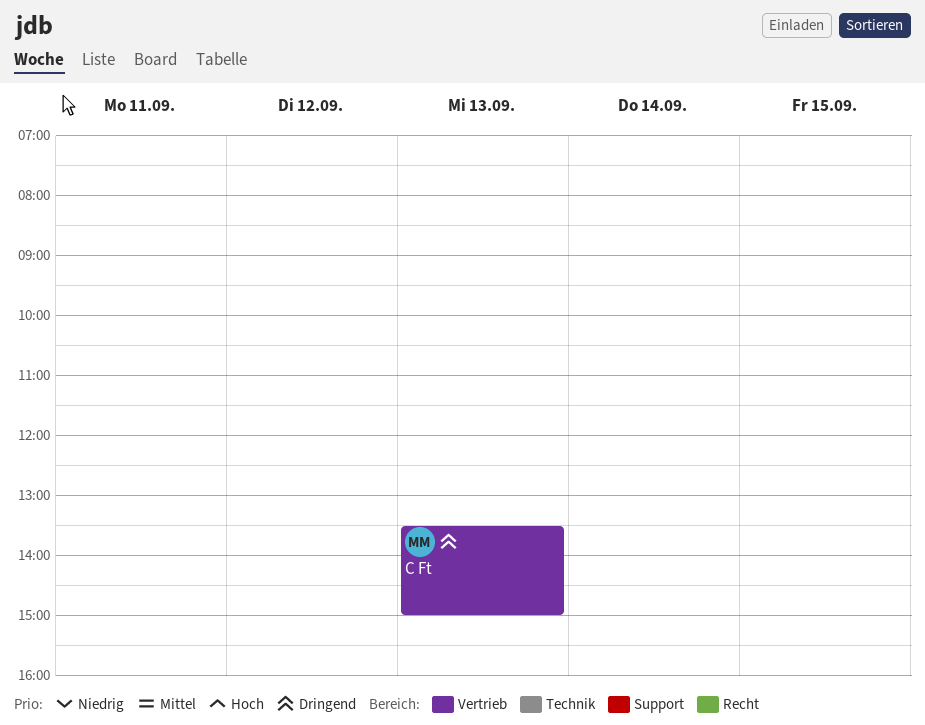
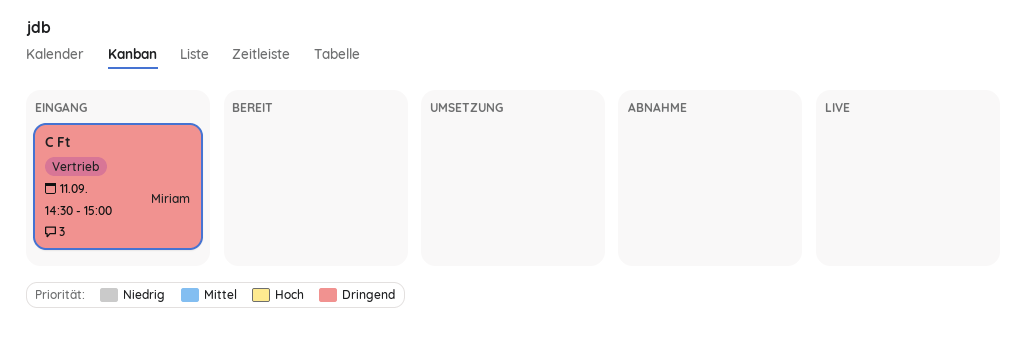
C Ft, day: Sep 13 -> Sep 11
C Ft, begins: 13:30 -> 14:30

